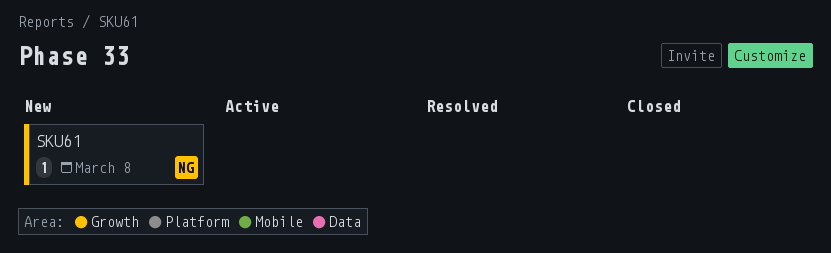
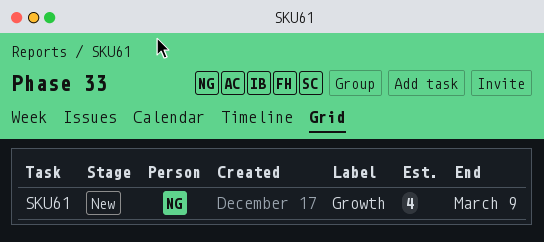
SKU61, estimate: 1 -> 4
SKU61, due: Mar 8 -> Mar 9

